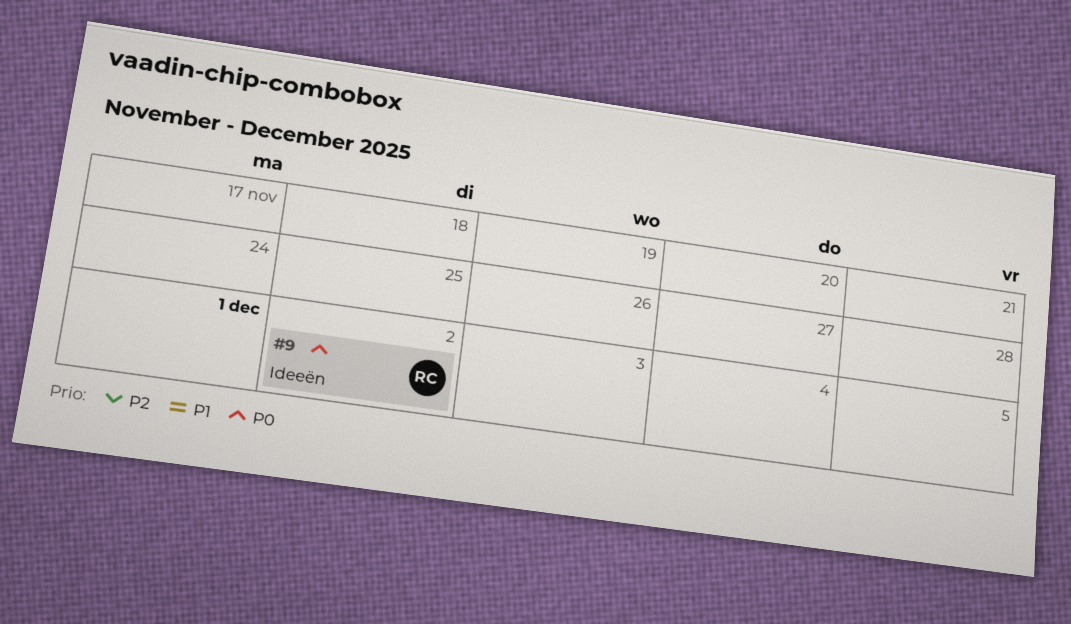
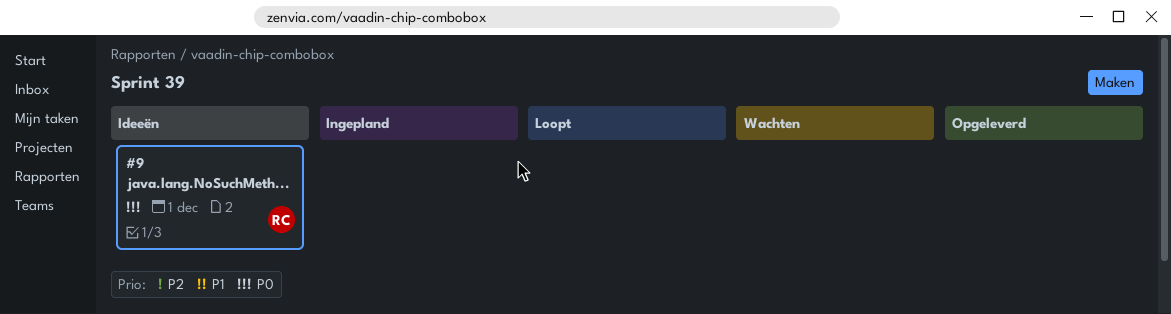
#9, due: Dec 2 -> Dec 1

